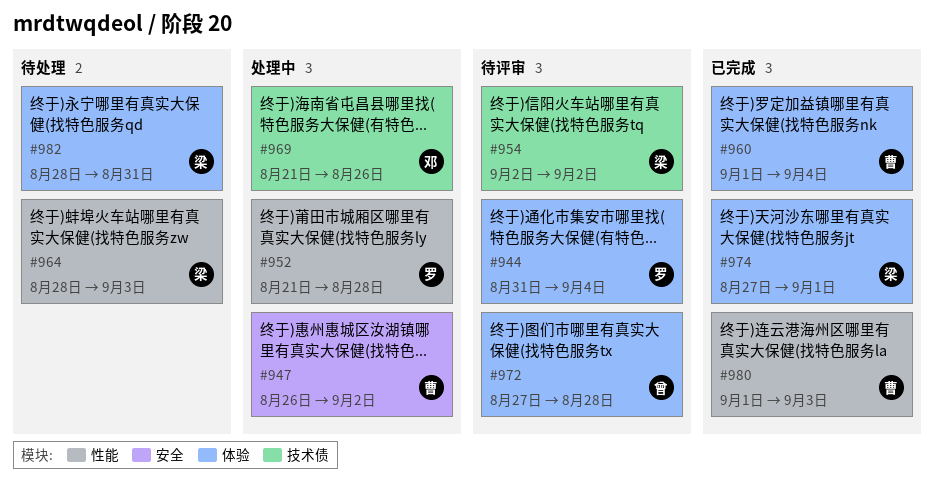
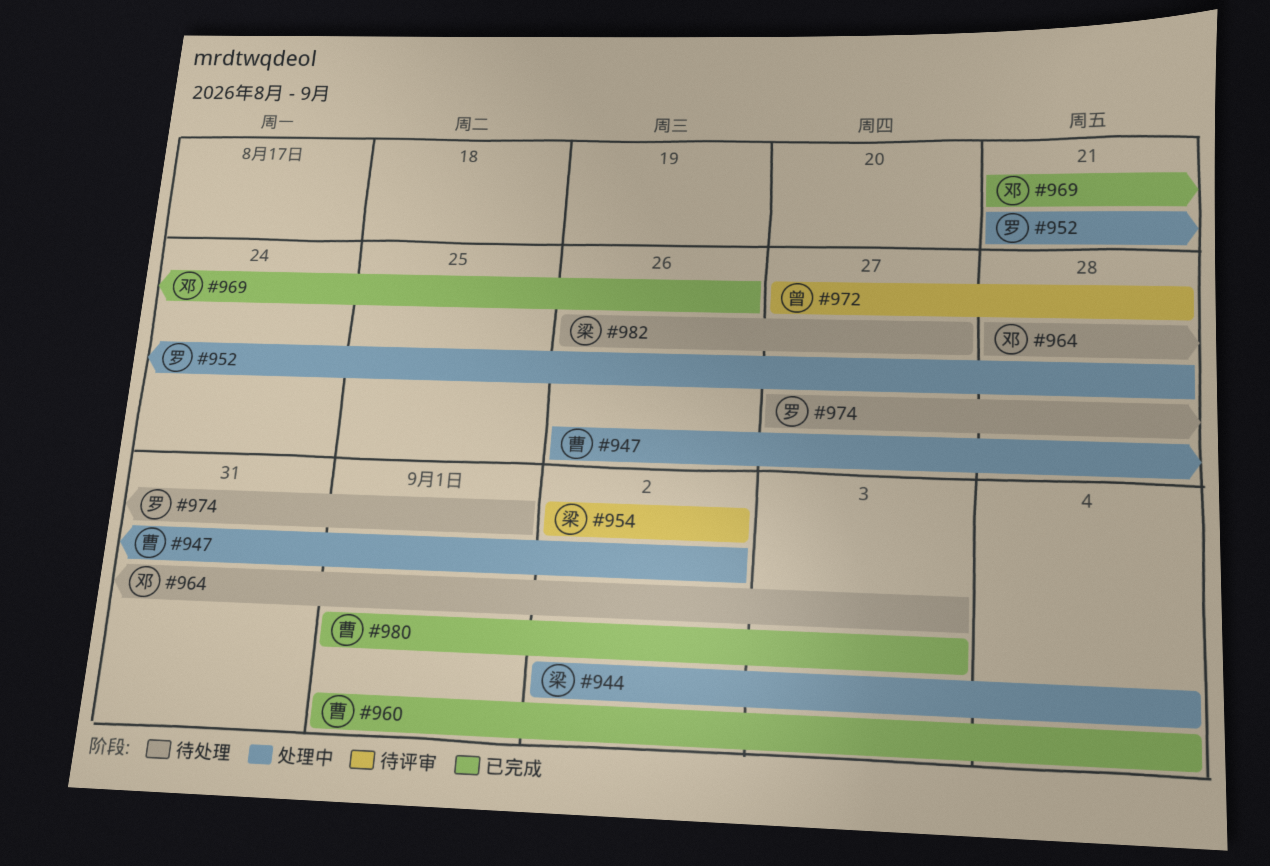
#944, status: 待评审 -> 处理中
#944, owner: 罗 -> 梁
#944, start: Aug 31 -> Sep 2
#964, owner: 梁 -> 邓
#969, status: 处理中 -> 已完成
#974, status: 已完成 -> 待处理
#974, owner: 梁 -> 罗
#982, start: Aug 28 -> Aug 26
#982, due: Aug 31 -> Aug 27

